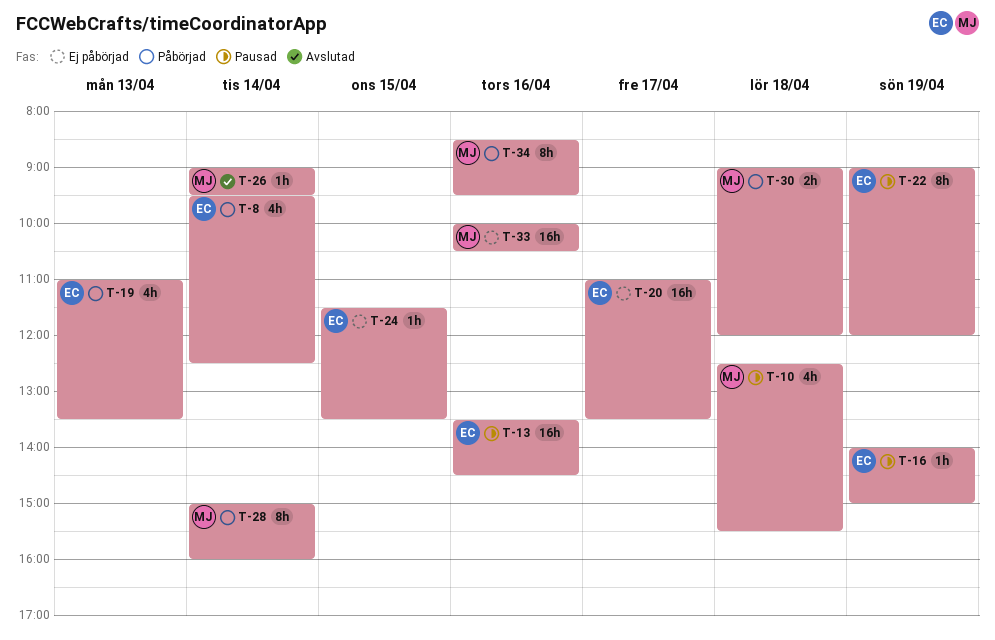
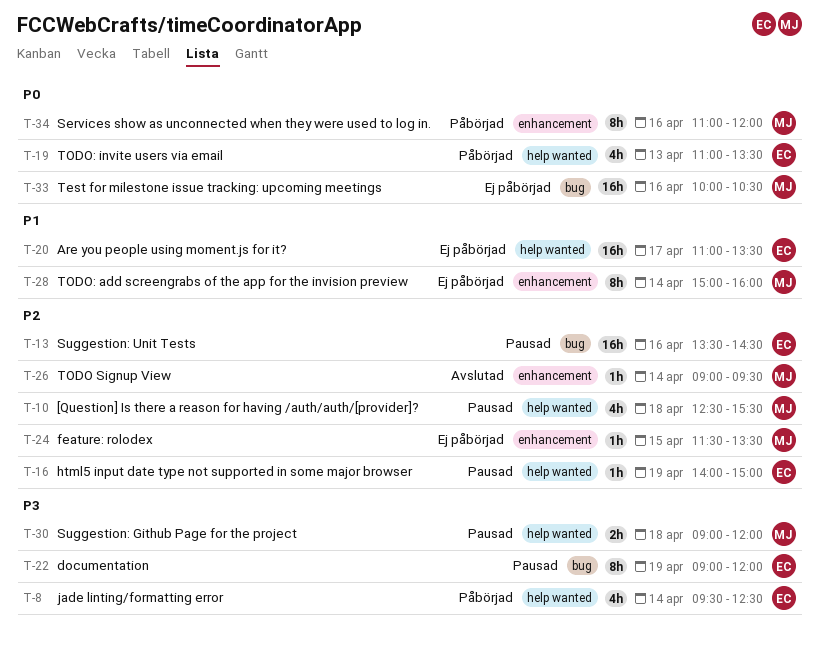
T-24, owner: EC -> MJ
T-28, status: Påbörjad -> Ej påbörjad
T-30, status: Påbörjad -> Pausad
T-34, begins: 08:30 -> 11:00
T-34, ends: 09:30 -> 12:00

